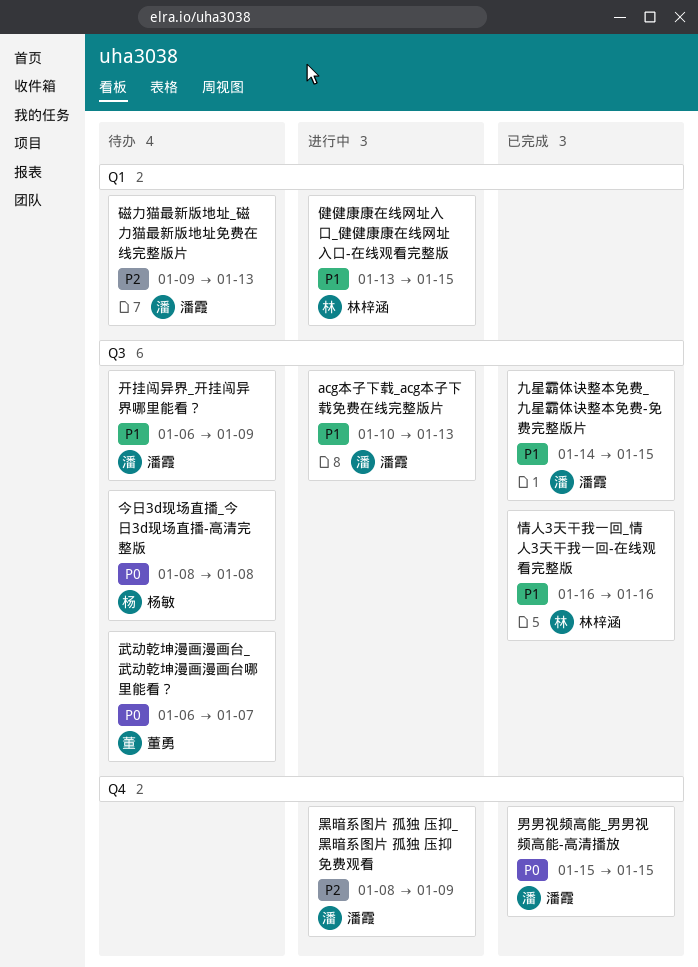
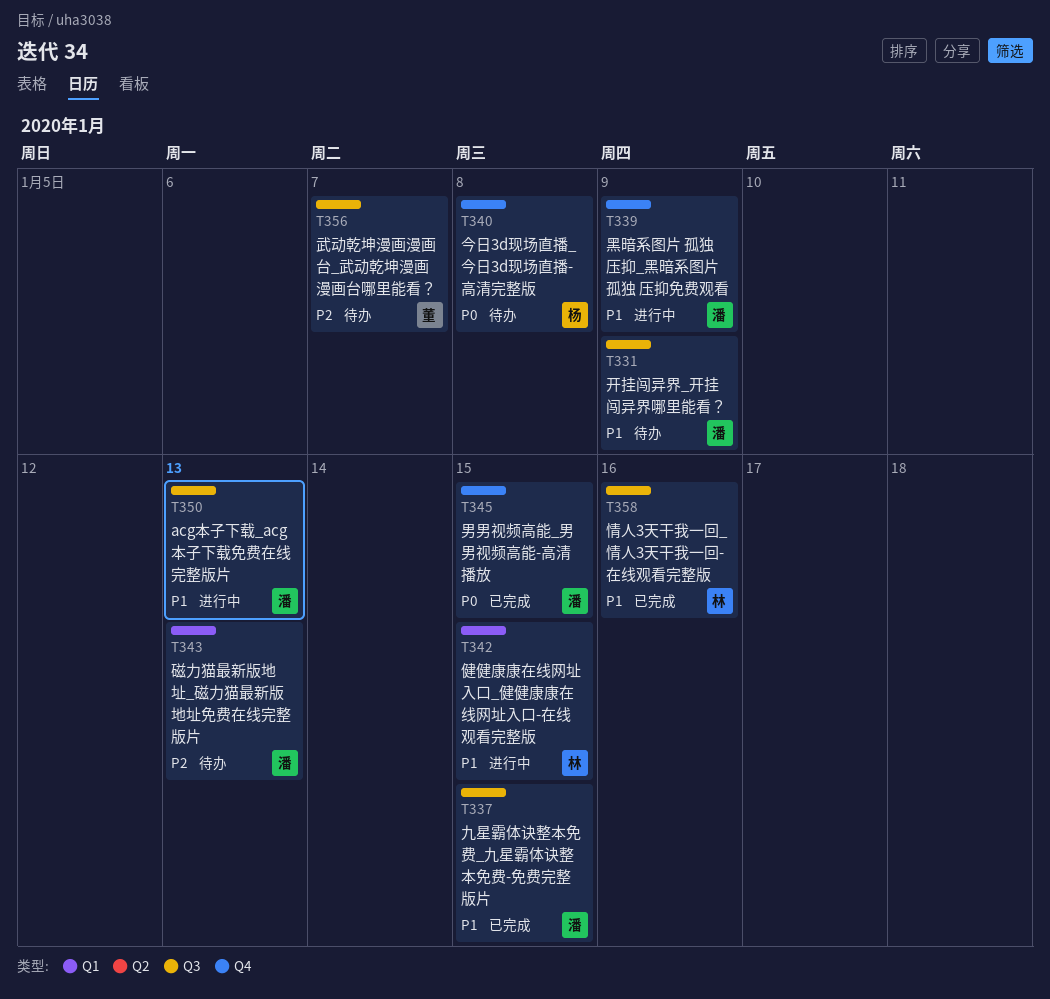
今日3d现场直播_今日3d现场直播-高清完整版, label: Q3 -> Q4
武动乾坤漫画漫画台_武动乾坤漫画漫画台哪里能看？, priority: P0 -> P2
黑暗系图片 孤独 压抑_黑暗系图片 孤独 压抑免费观看, priority: P2 -> P1

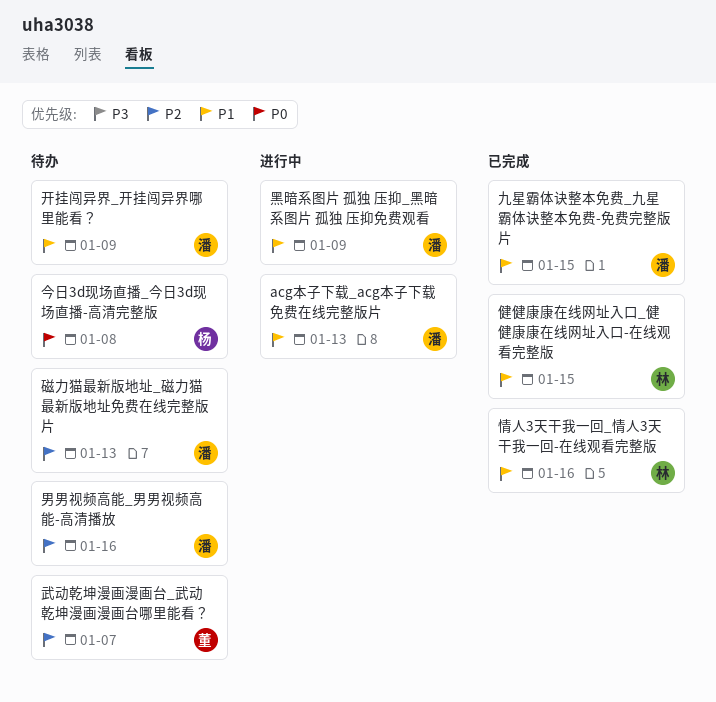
健健康康在线网址入口_健健康康在线网址入口-在线观看完整版, status: 进行中 -> 已完成
男男视频高能_男男视频高能-高清播放, status: 已完成 -> 待办
男男视频高能_男男视频高能-高清播放, priority: P0 -> P2
男男视频高能_男男视频高能-高清播放, due: Jan 15 -> Jan 16

